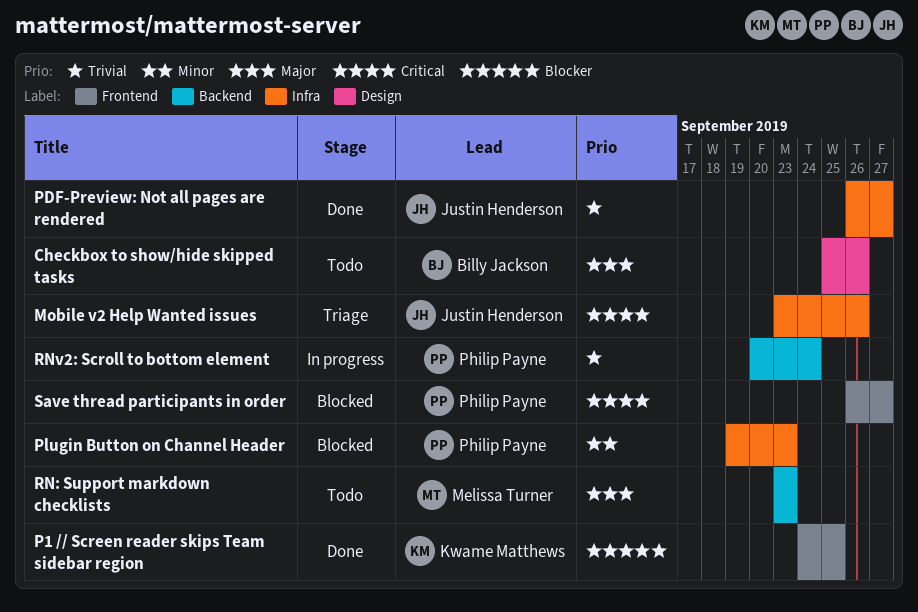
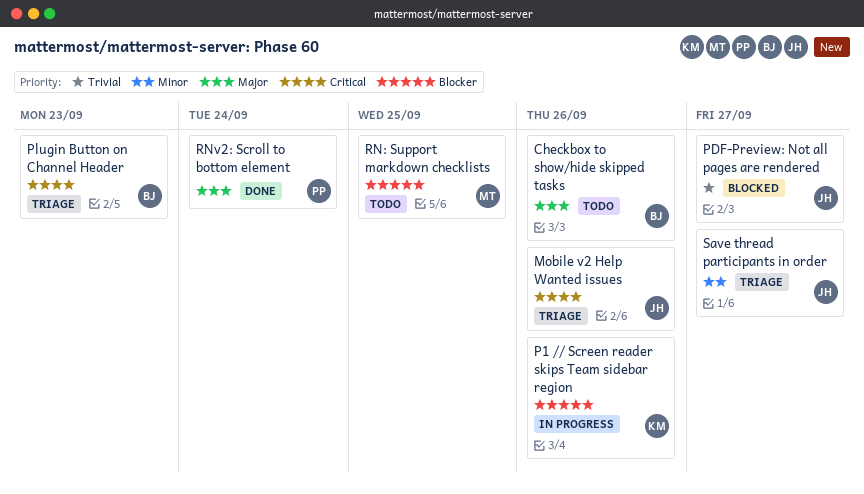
P1 // Screen reader skips Team sidebar region, status: Done -> In progress
P1 // Screen reader skips Team sidebar region, due: Sep 25 -> Sep 26
PDF-Preview: Not all pages are rendered, status: Done -> Blocked
Plugin Button on Channel Header, status: Blocked -> Triage
Plugin Button on Channel Header, owner: Philip Payne -> Billy Jackson
Plugin Button on Channel Header, priority: Minor -> Critical
RN: Support markdown checklists, priority: Major -> Blocker
RN: Support markdown checklists, due: Sep 23 -> Sep 25
RNv2: Scroll to bottom element, status: In progress -> Done
RNv2: Scroll to bottom element, priority: Trivial -> Major
Save thread participants in order, status: Blocked -> Triage
Save thread participants in order, owner: Philip Payne -> Justin Henderson
Save thread participants in order, priority: Critical -> Minor

